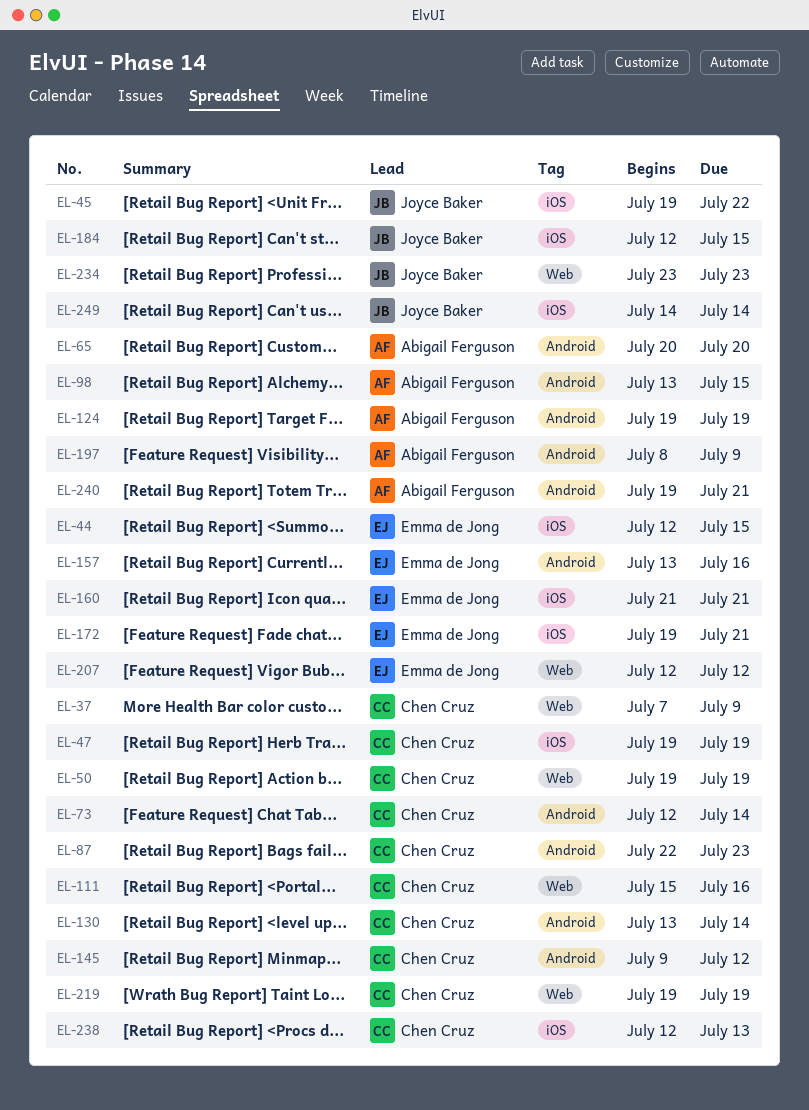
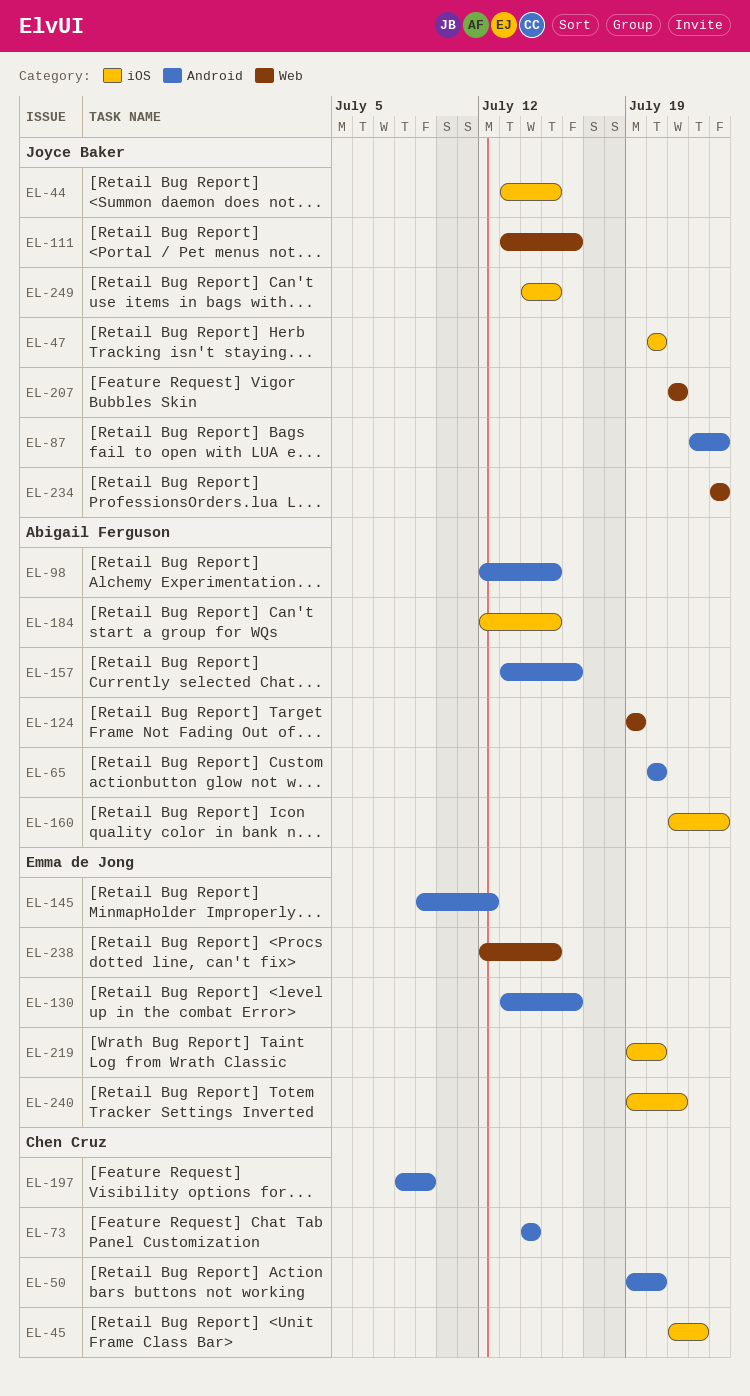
EL-37: present -> none
EL-44, owner: Emma de Jong -> Joyce Baker
EL-44, start: Jul 12 -> Jul 13
EL-45, owner: Joyce Baker -> Chen Cruz
EL-45, start: Jul 19 -> Jul 21
EL-47, owner: Chen Cruz -> Joyce Baker
EL-47, start: Jul 19 -> Jul 20
EL-47, due: Jul 19 -> Jul 20
EL-50, label: Web -> Android
EL-50, due: Jul 19 -> Jul 20
EL-73, start: Jul 12 -> Jul 14
EL-87, owner: Chen Cruz -> Joyce Baker
EL-98, start: Jul 13 -> Jul 12
EL-111, owner: Chen Cruz -> Joyce Baker
EL-111, start: Jul 15 -> Jul 13
EL-124, label: Android -> Web
EL-130, owner: Chen Cruz -> Emma de Jong
EL-130, due: Jul 14 -> Jul 16
EL-145, owner: Chen Cruz -> Emma de Jong
EL-157, owner: Emma de Jong -> Abigail Ferguson
EL-160, owner: Emma de Jong -> Abigail Ferguson
EL-160, due: Jul 21 -> Jul 23
EL-172: present -> none
EL-184, owner: Joyce Baker -> Abigail Ferguson
EL-197, owner: Abigail Ferguson -> Chen Cruz
EL-207, owner: Emma de Jong -> Joyce Baker
EL-207, start: Jul 12 -> Jul 21
EL-207, due: Jul 12 -> Jul 21
EL-219, owner: Chen Cruz -> Emma de Jong
EL-219, label: Web -> iOS
EL-219, due: Jul 19 -> Jul 20
EL-238, owner: Chen Cruz -> Emma de Jong
EL-238, label: iOS -> Web
EL-238, due: Jul 13 -> Jul 15
EL-240, owner: Abigail Ferguson -> Emma de Jong
EL-240, label: Android -> iOS
EL-249, due: Jul 14 -> Jul 15

